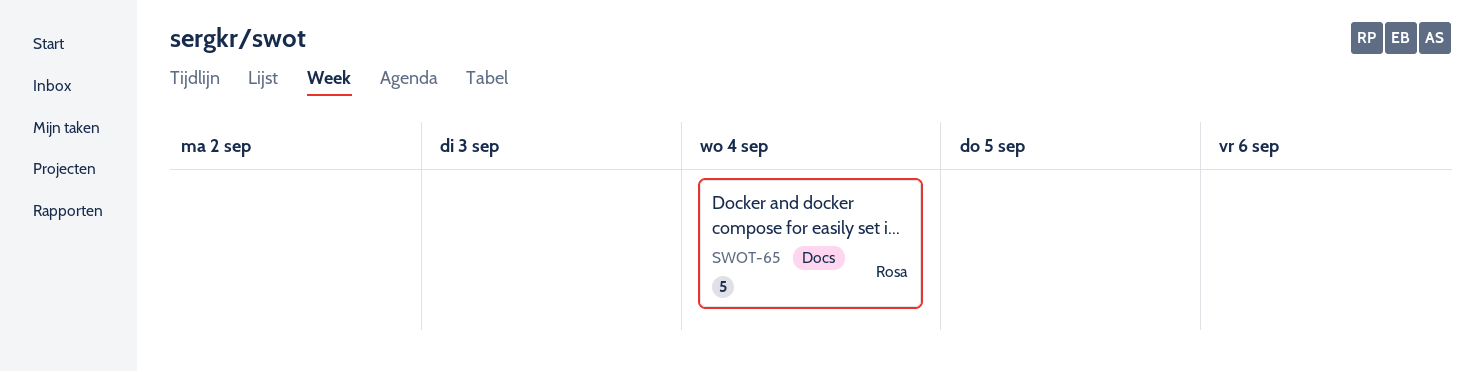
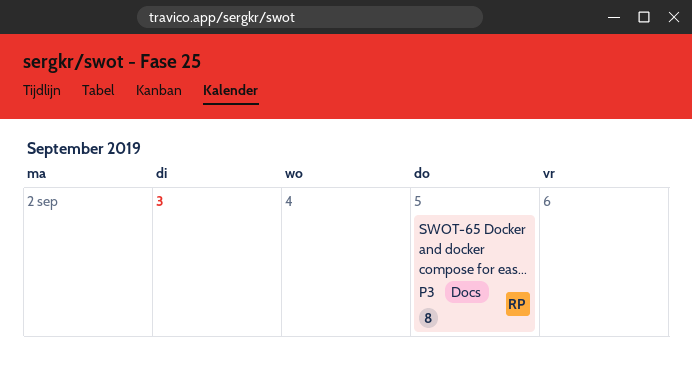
SWOT-65, estimate: 5 -> 8
SWOT-65, due: Sep 4 -> Sep 5

